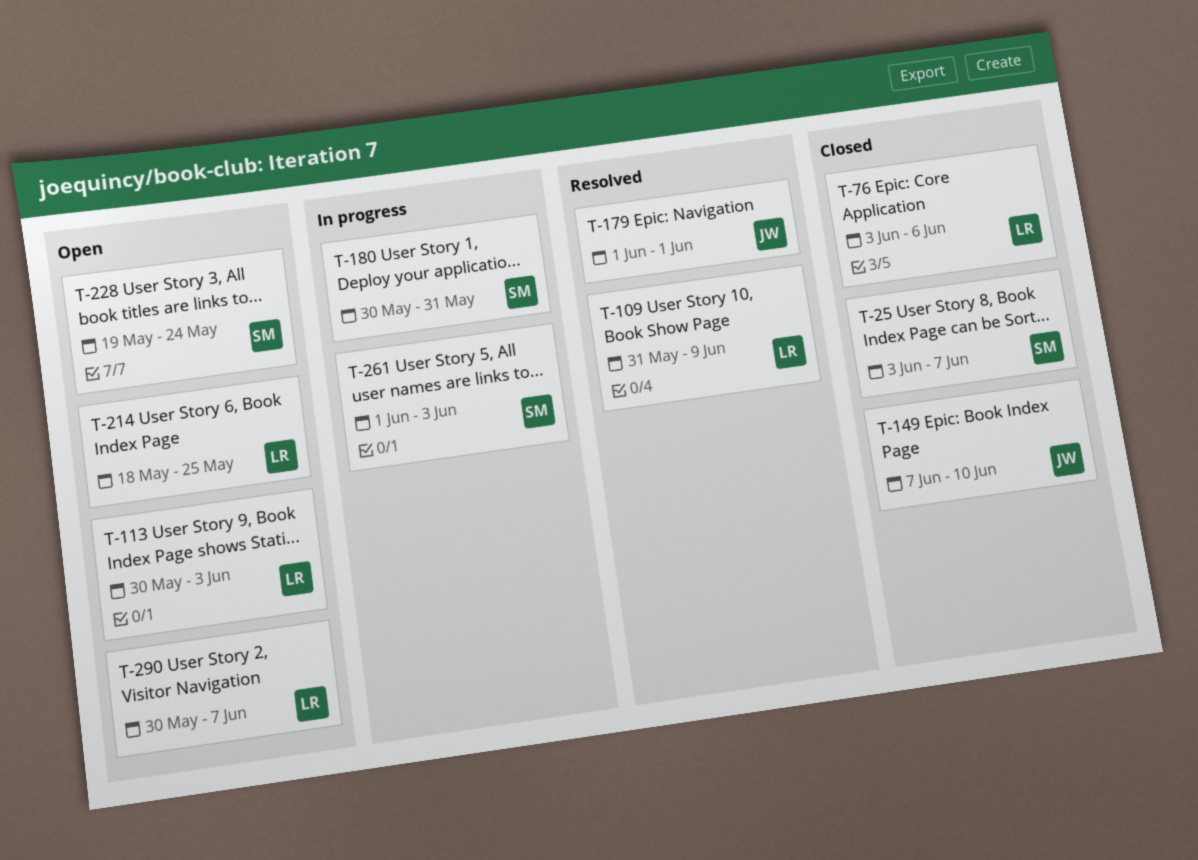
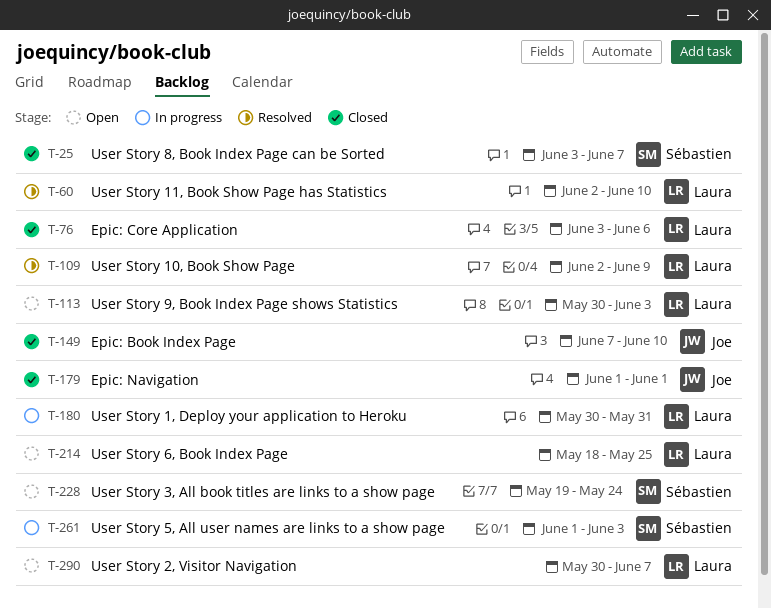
T-60: none -> present
T-109, start: May 31 -> Jun 2
T-179, status: Resolved -> Closed
T-180, owner: Sébastien -> Laura

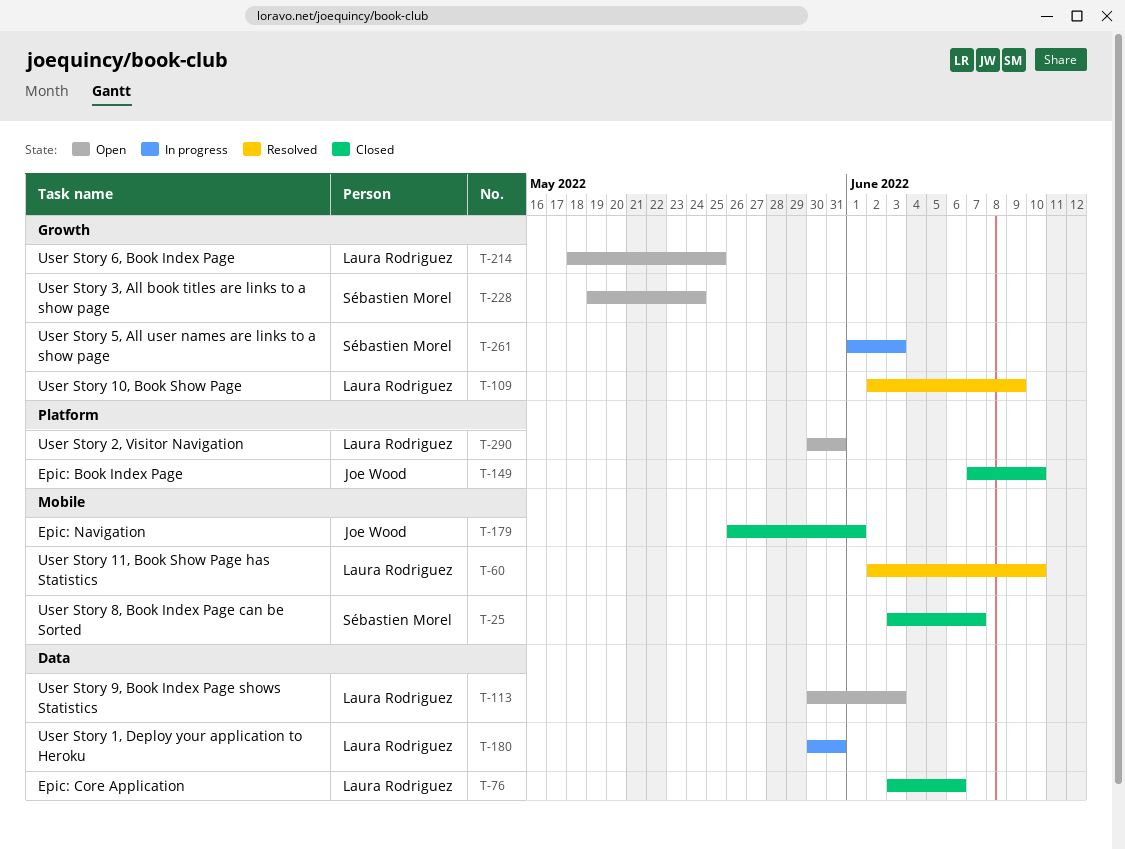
T-179, start: Jun 1 -> May 26
T-290, due: Jun 7 -> May 31

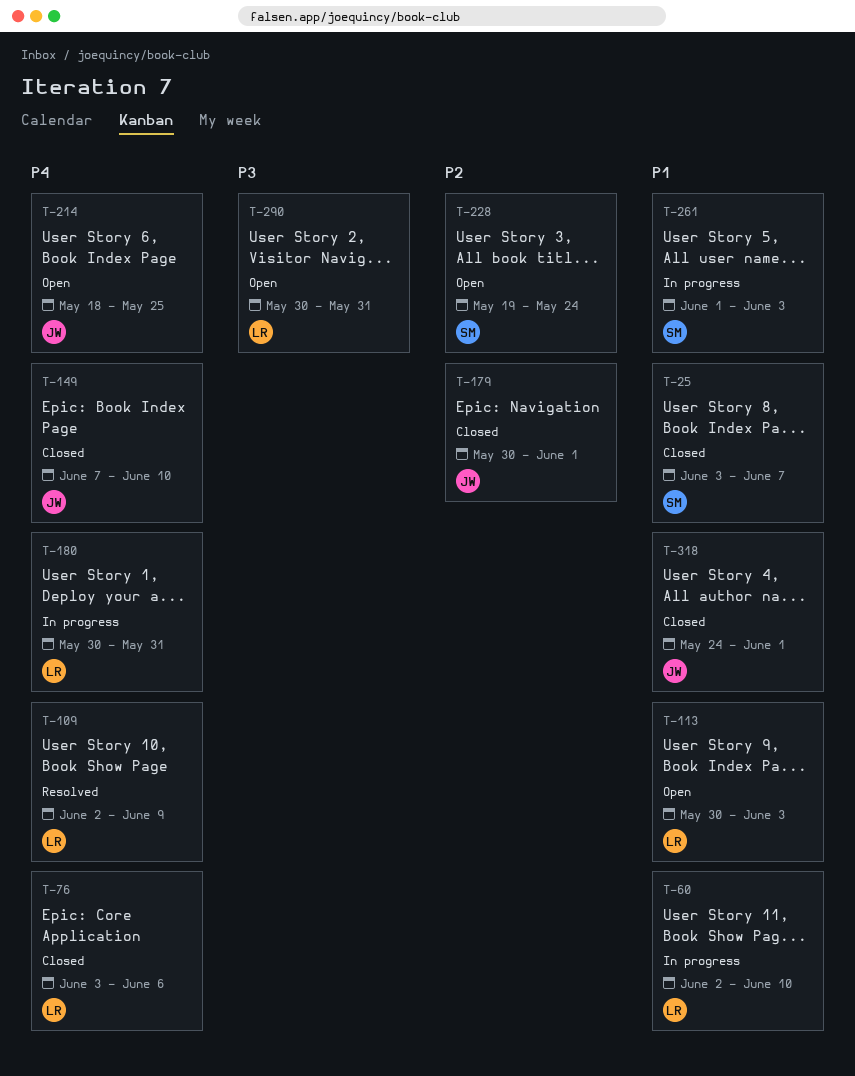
T-60, status: Resolved -> In progress
T-179, start: May 26 -> May 30
T-214, owner: Laura Rodriguez -> Joe Wood
T-318: none -> present

